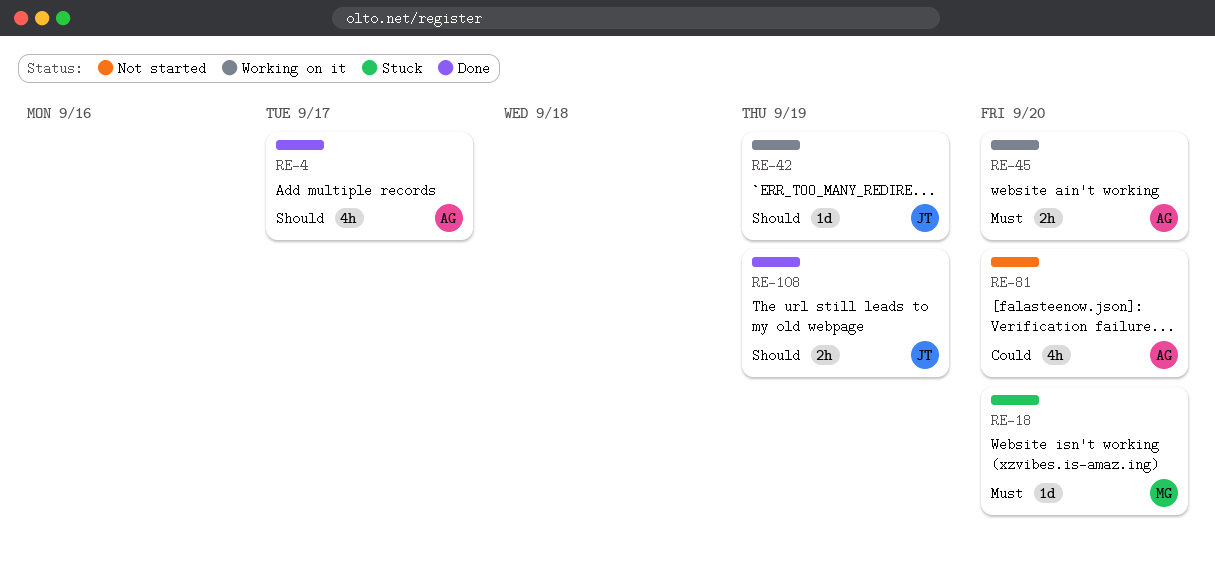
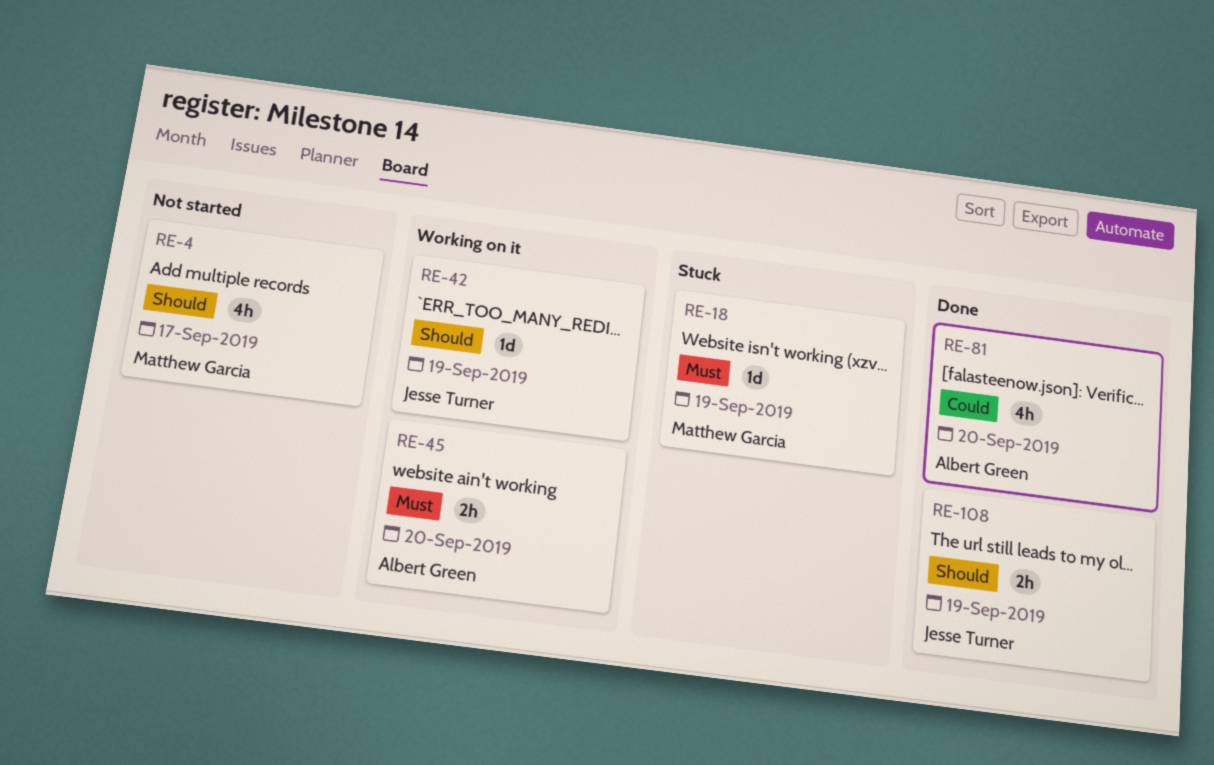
RE-4, status: Done -> Not started
RE-4, owner: Albert Green -> Matthew Garcia
RE-18, due: Sep 20 -> Sep 19
RE-81, status: Not started -> Done

